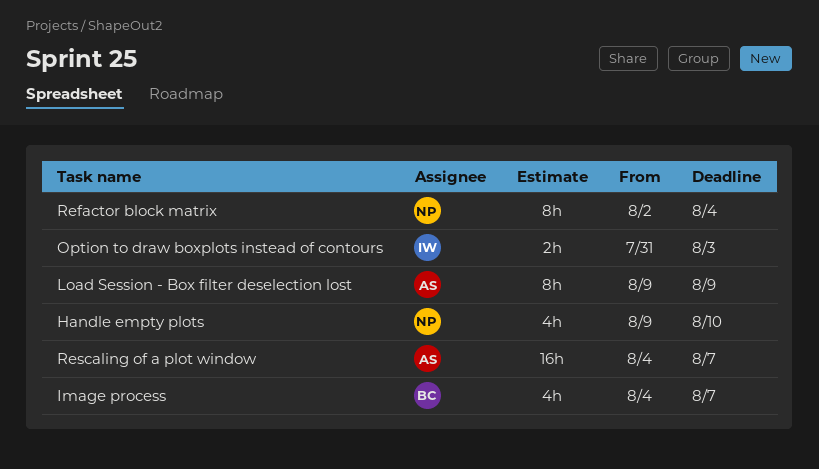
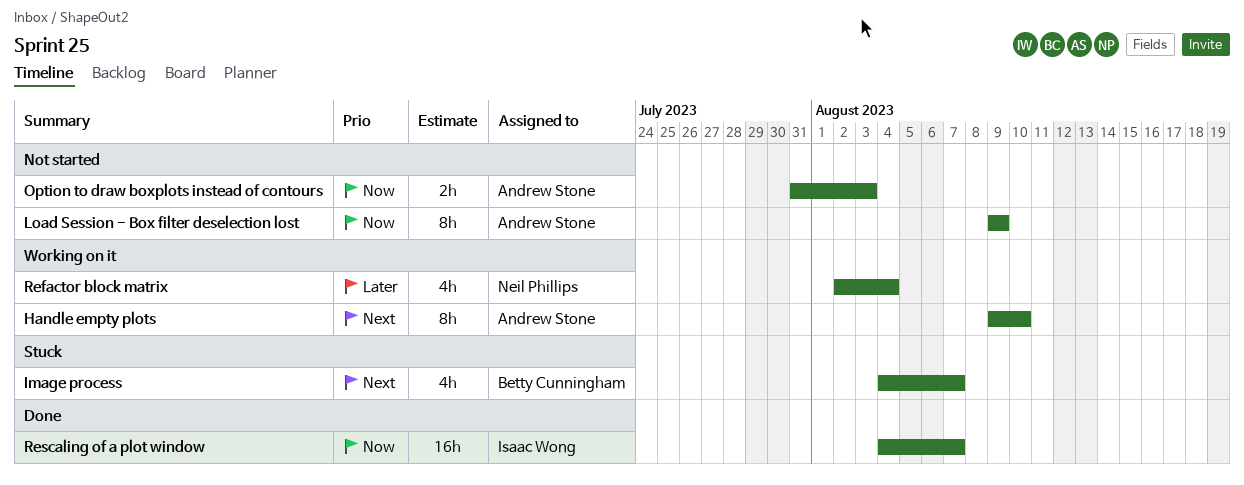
Handle empty plots, owner: Neil Phillips -> Andrew Stone
Handle empty plots, estimate: 4h -> 8h
Option to draw boxplots instead of contours, owner: Isaac Wong -> Andrew Stone
Refactor block matrix, estimate: 8h -> 4h
Rescaling of a plot window, owner: Andrew Stone -> Isaac Wong

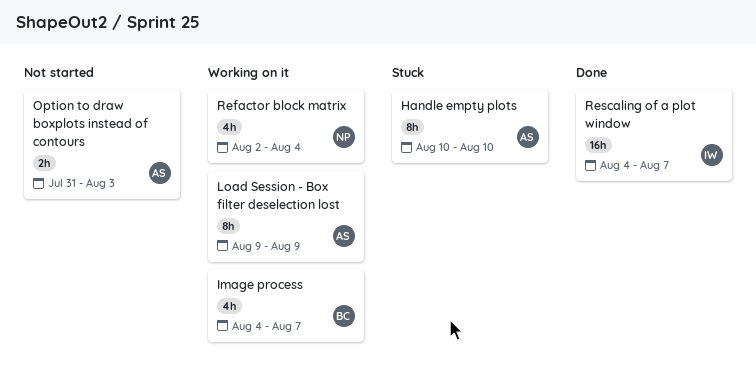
Handle empty plots, status: Working on it -> Stuck
Handle empty plots, start: Aug 9 -> Aug 10
Image process, status: Stuck -> Working on it
Load Session - Box filter deselection lost, status: Not started -> Working on it

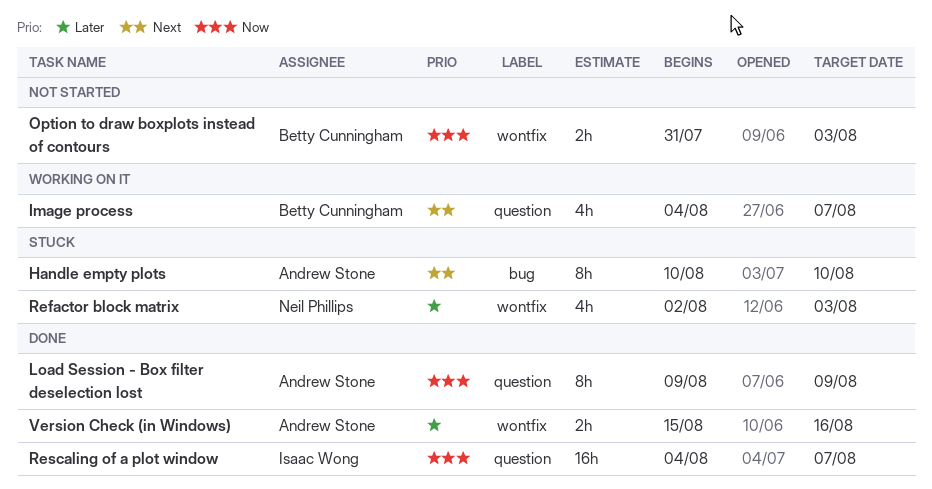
Load Session - Box filter deselection lost, status: Working on it -> Done
Option to draw boxplots instead of contours, owner: Andrew Stone -> Betty Cunningham
Refactor block matrix, status: Working on it -> Stuck
Refactor block matrix, due: Aug 4 -> Aug 3
Version Check (in Windows): none -> present

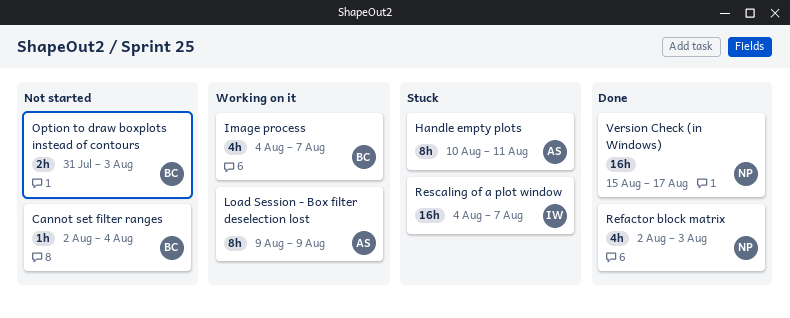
Cannot set filter ranges: none -> present
Handle empty plots, due: Aug 10 -> Aug 11
Load Session - Box filter deselection lost, status: Done -> Working on it
Refactor block matrix, status: Stuck -> Done
Rescaling of a plot window, status: Done -> Stuck
Version Check (in Windows), owner: Andrew Stone -> Neil Phillips
Version Check (in Windows), estimate: 2h -> 16h
Version Check (in Windows), due: Aug 16 -> Aug 17

